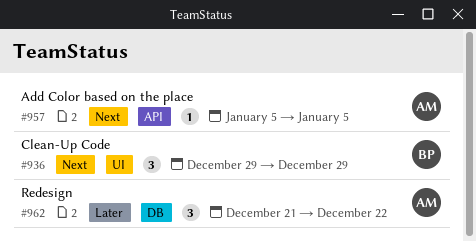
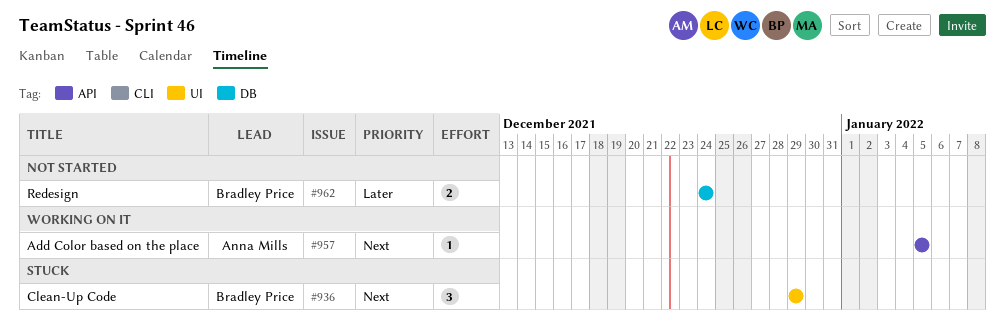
#962, owner: Anna Mills -> Bradley Price
#962, estimate: 3 -> 2
#962, start: Dec 21 -> Dec 24
#962, due: Dec 22 -> Dec 24

